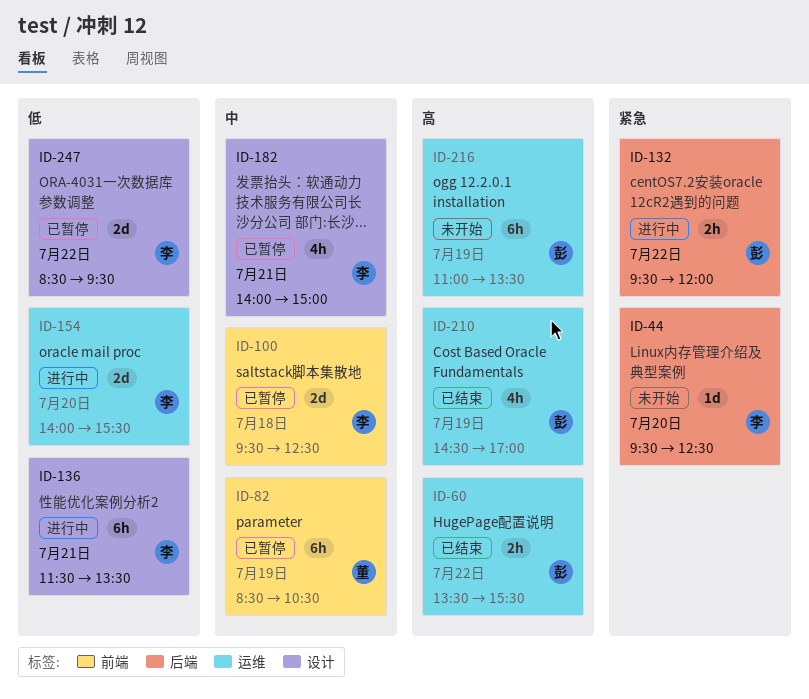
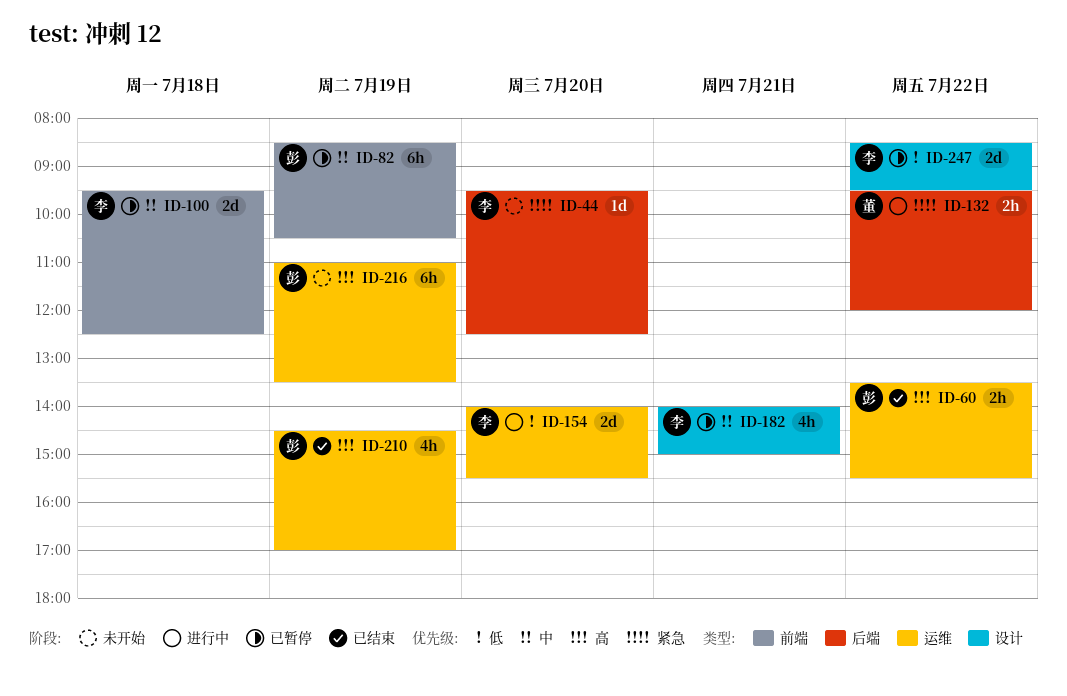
ID-82, owner: 董 -> 彭
ID-132, owner: 彭 -> 董
ID-136: present -> none

